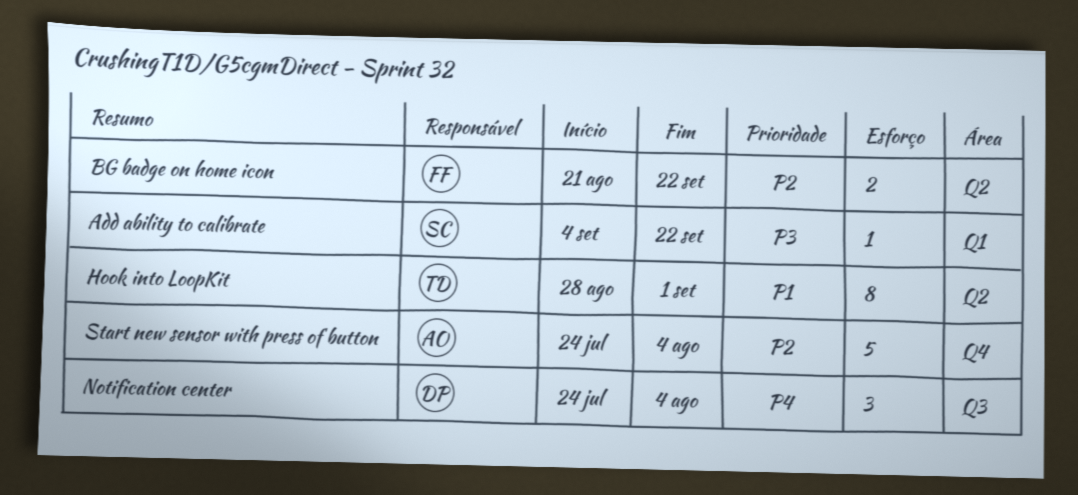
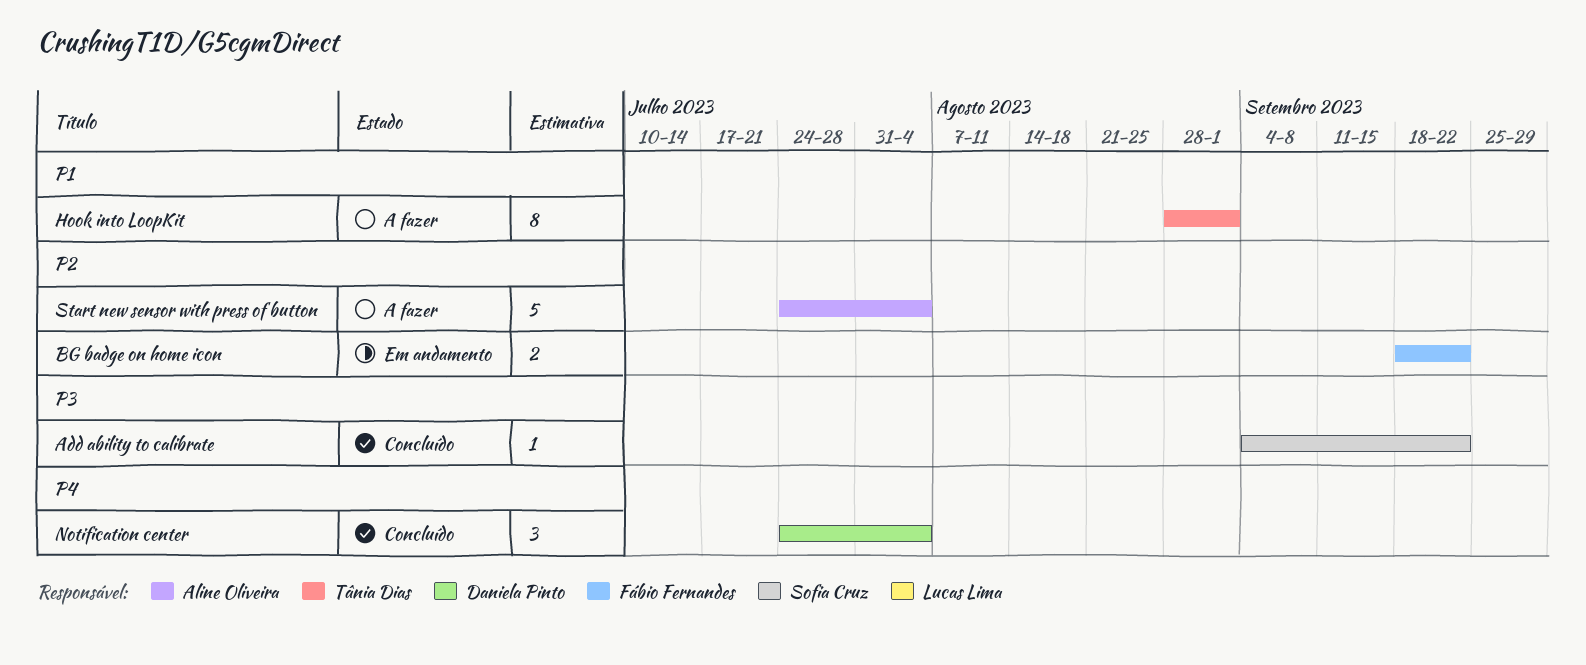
BG badge on home icon, start: Aug 21 -> Sep 18

